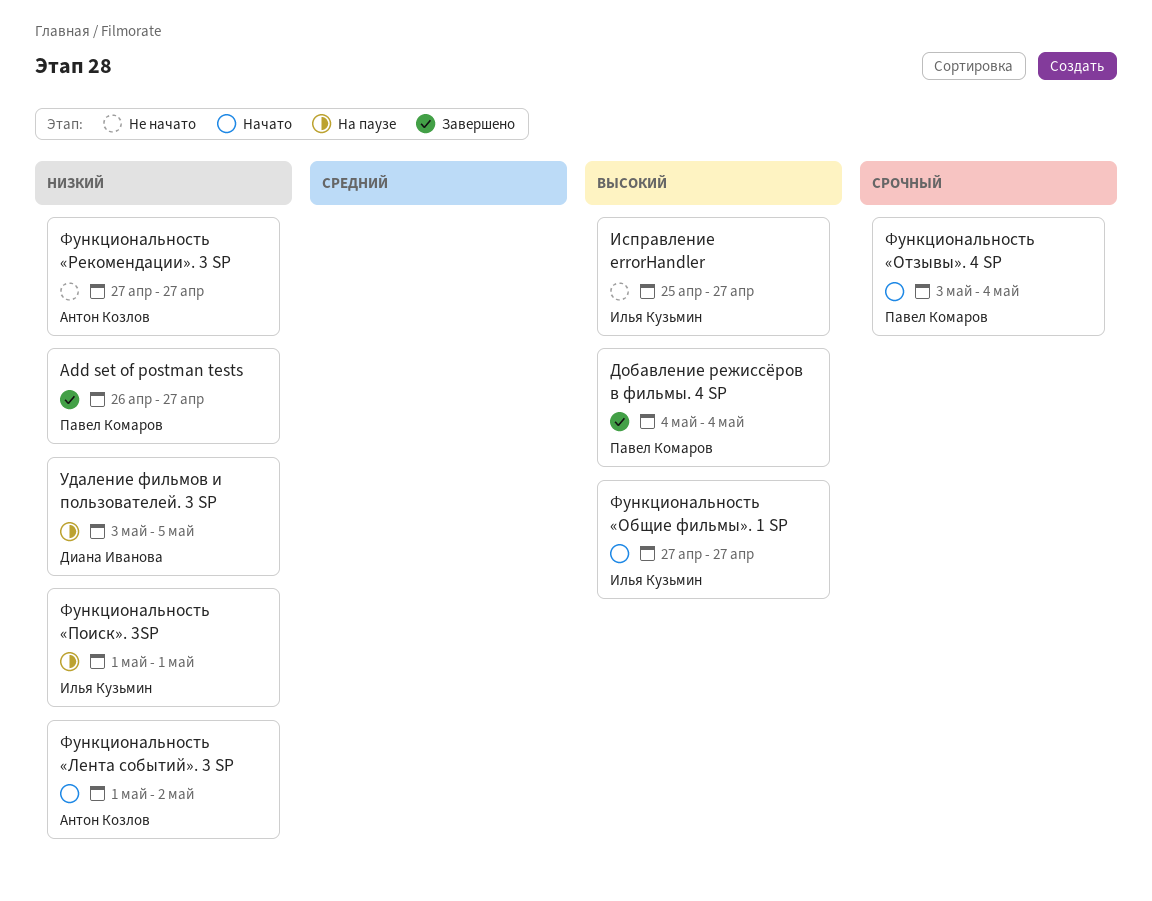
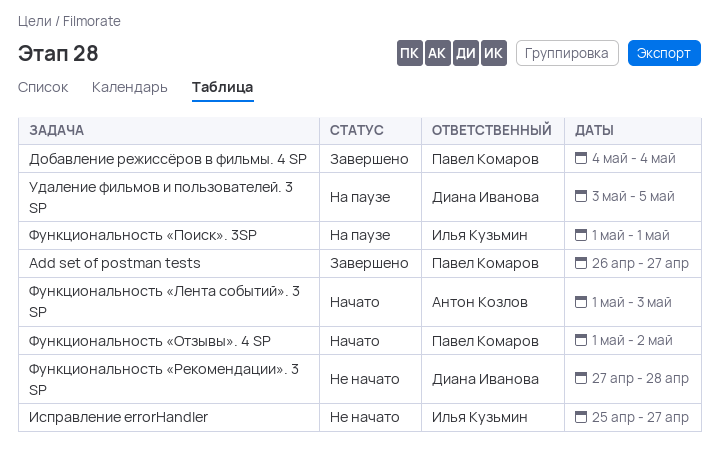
Функциональность «Лента событий». 3 SP, due: May 2 -> May 3
Функциональность «Общие фильмы». 1 SP: present -> none
Функциональность «Отзывы». 4 SP, start: May 3 -> May 1
Функциональность «Отзывы». 4 SP, due: May 4 -> May 2
Функциональность «Рекомендации». 3 SP, owner: Антон Козлов -> Диана Иванова
Функциональность «Рекомендации». 3 SP, due: Apr 27 -> Apr 28

